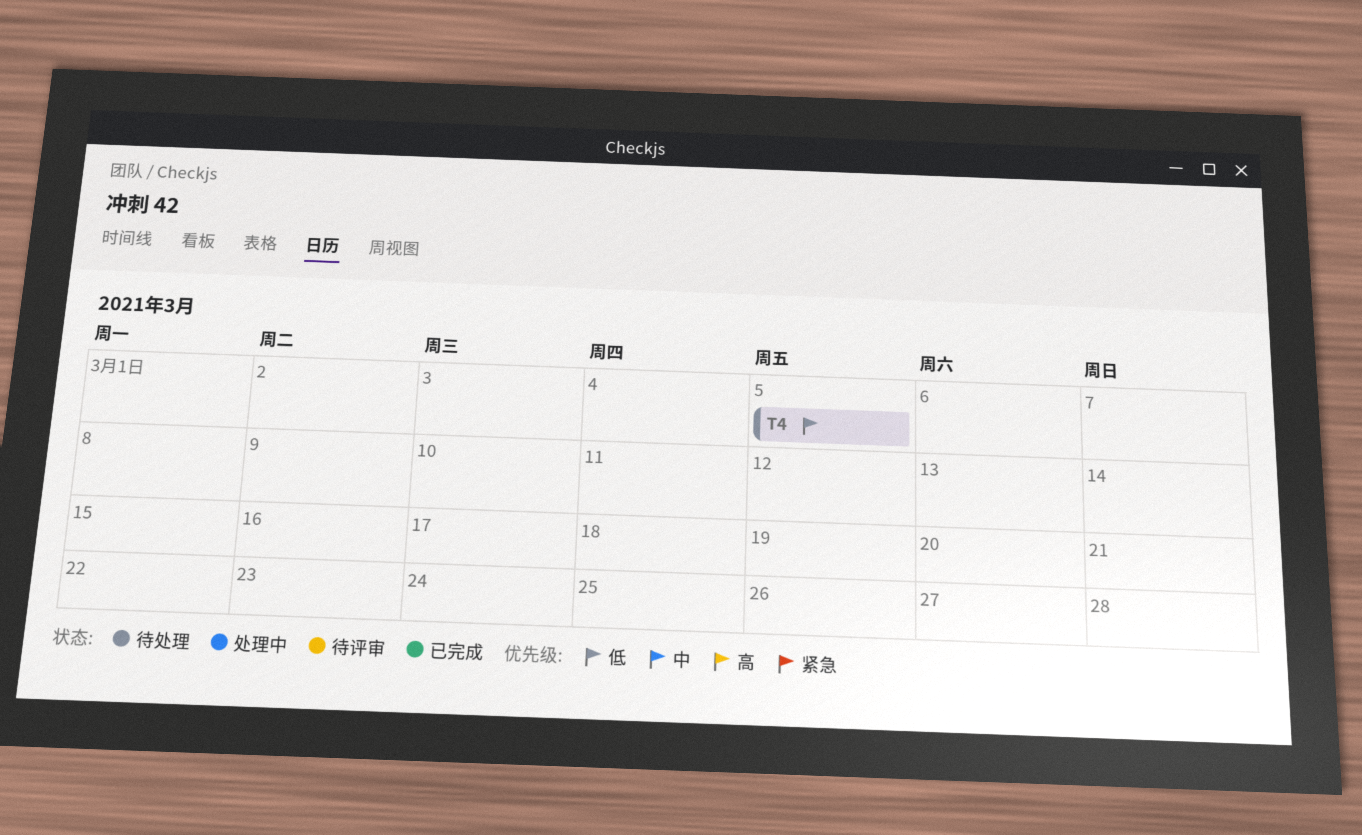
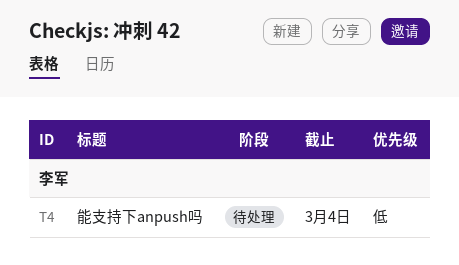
T4, due: Mar 5 -> Mar 4

